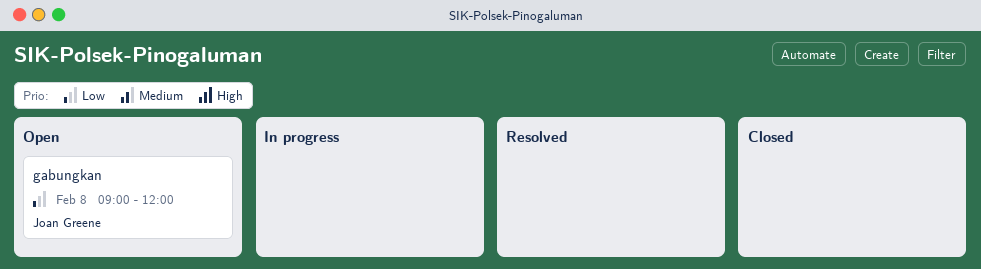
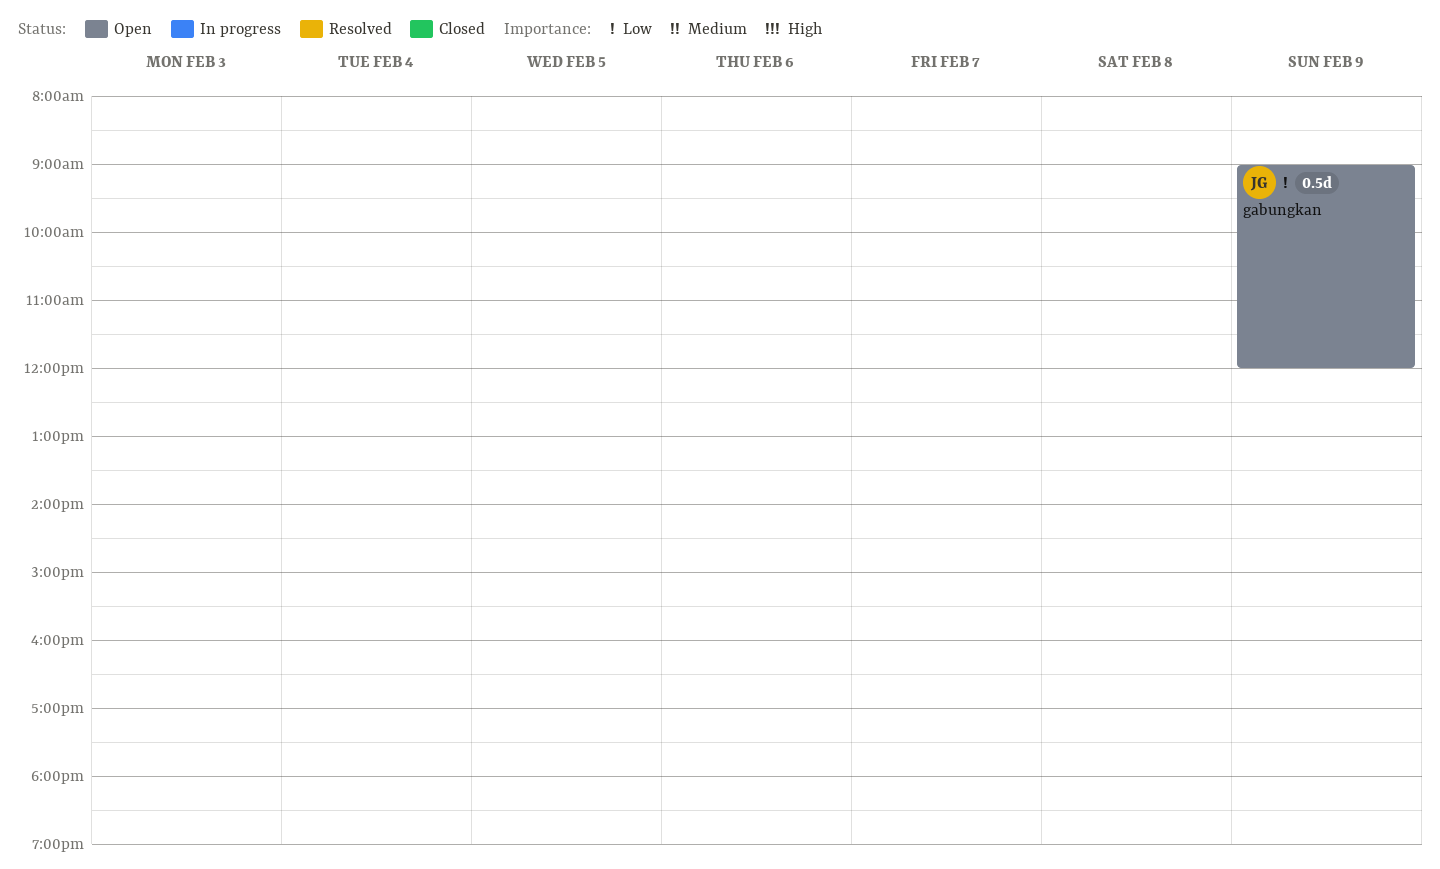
gabungkan, day: Feb 8 -> Feb 9

